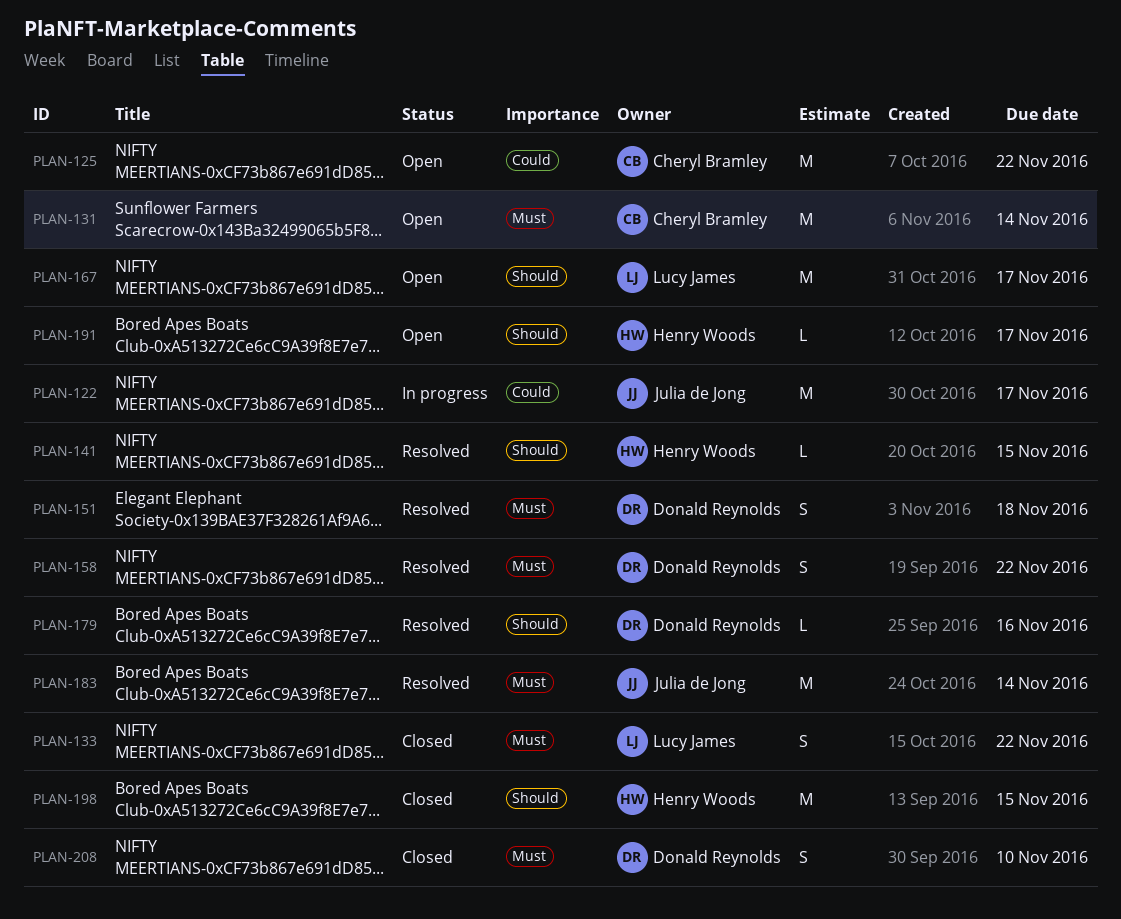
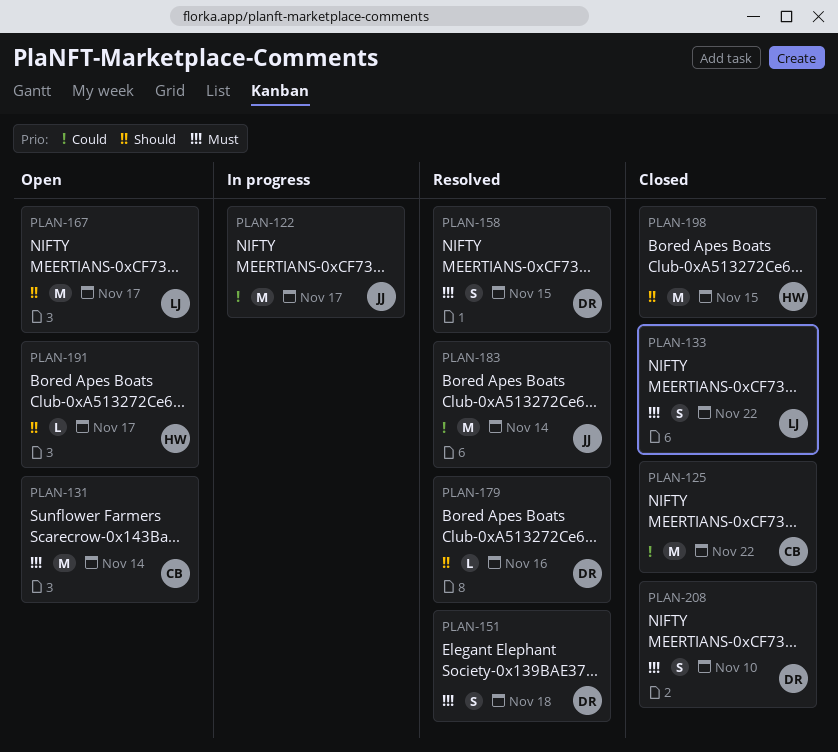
PLAN-125, status: Open -> Closed
PLAN-141: present -> none
PLAN-158, due: Nov 22 -> Nov 15
PLAN-183, priority: Must -> Could

